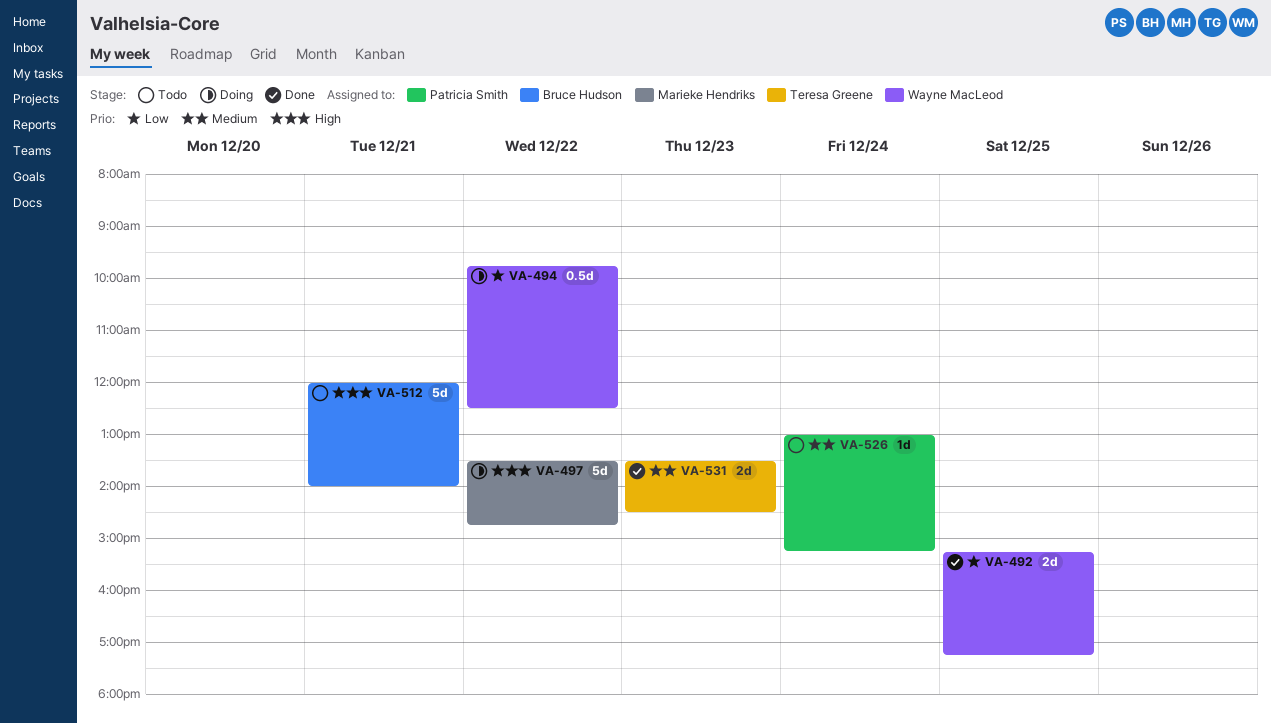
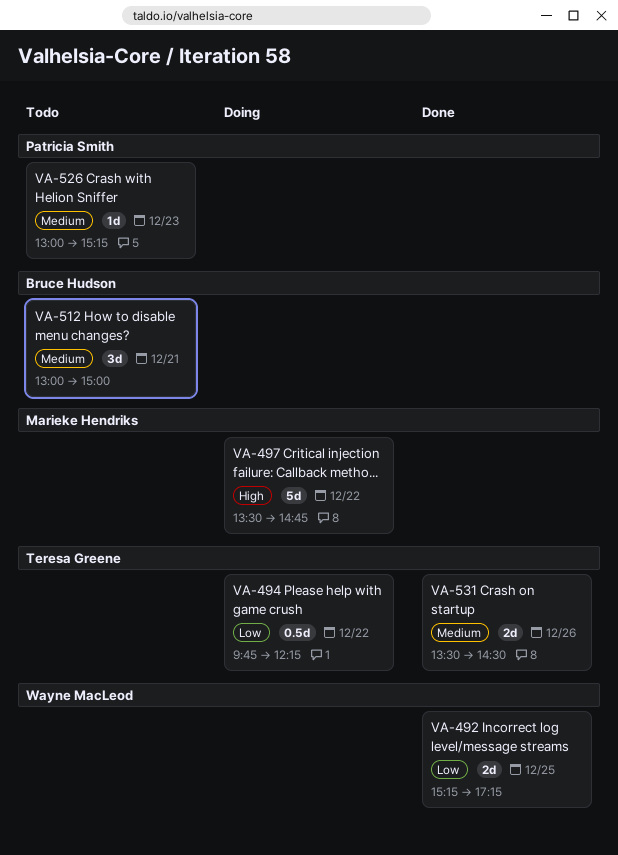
VA-494, owner: Wayne MacLeod -> Teresa Greene
VA-494, ends: 12:30 -> 12:15
VA-512, priority: High -> Medium
VA-512, estimate: 5d -> 3d
VA-512, begins: 12:00 -> 13:00
VA-512, ends: 14:00 -> 15:00
VA-526, day: Dec 24 -> Dec 23
VA-531, day: Dec 23 -> Dec 26

